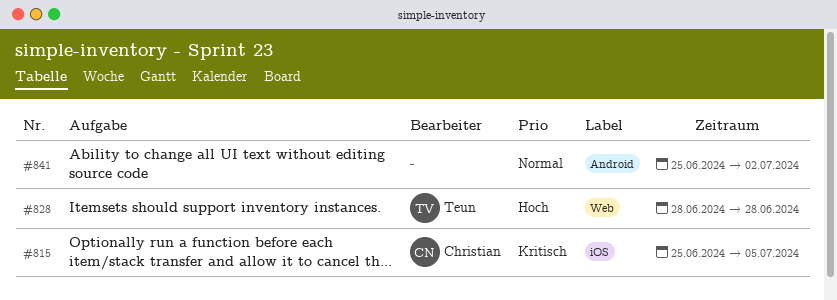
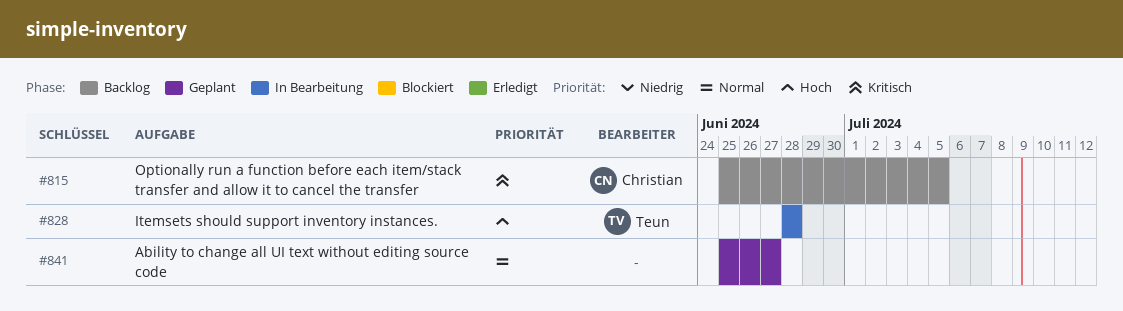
#841, due: Jul 2 -> Jun 27

